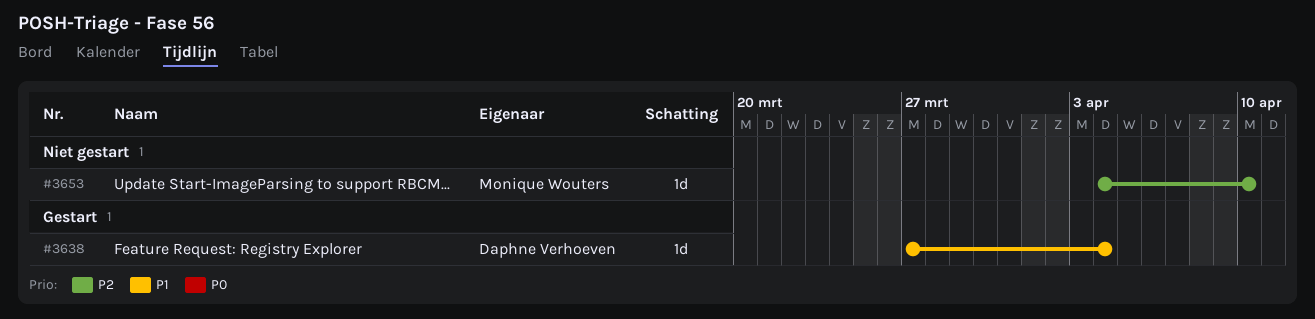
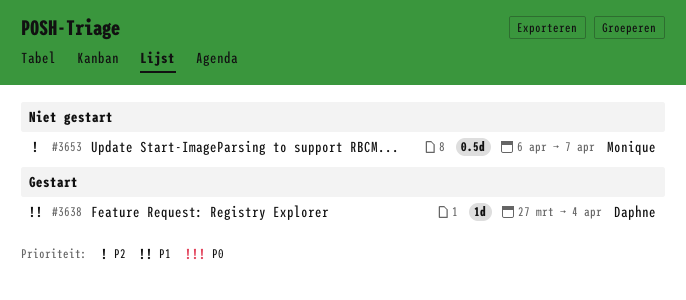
#3653, estimate: 1d -> 0.5d
#3653, start: Apr 4 -> Apr 6
#3653, due: Apr 10 -> Apr 7

